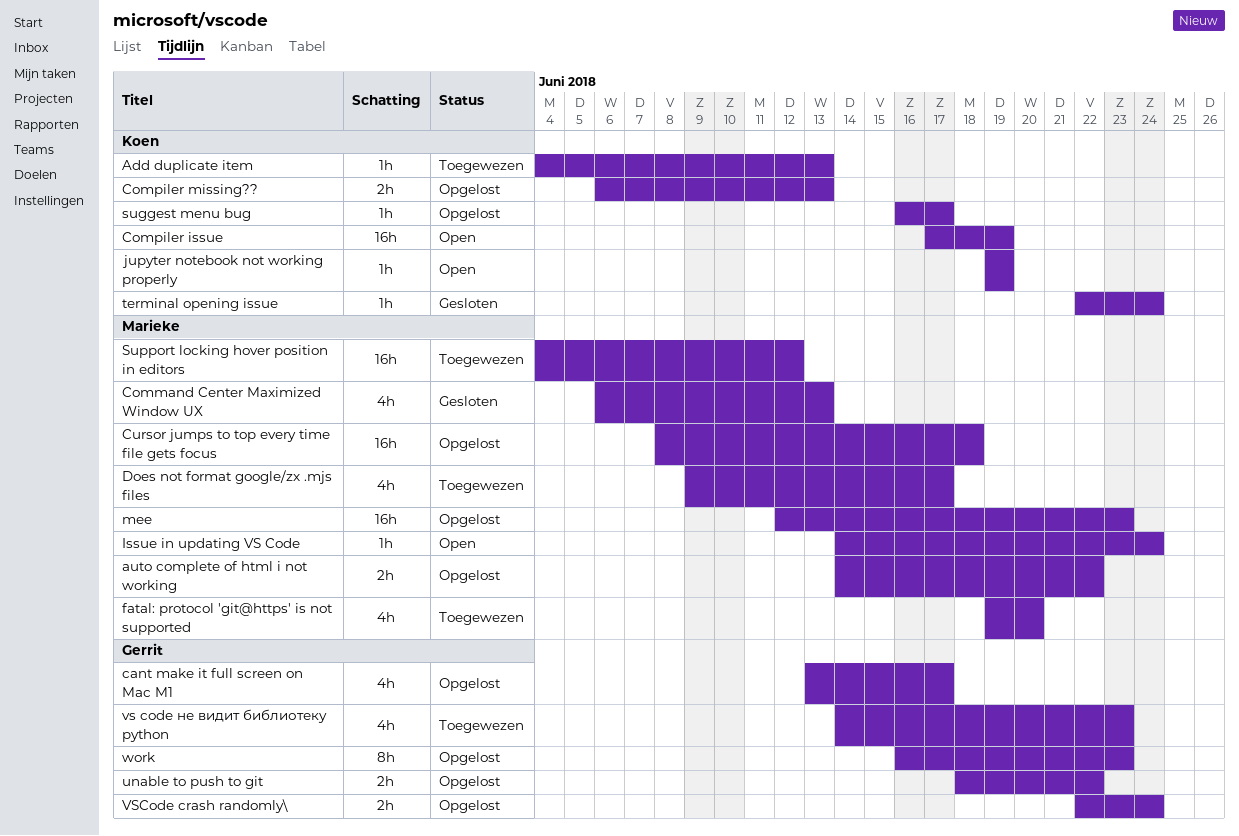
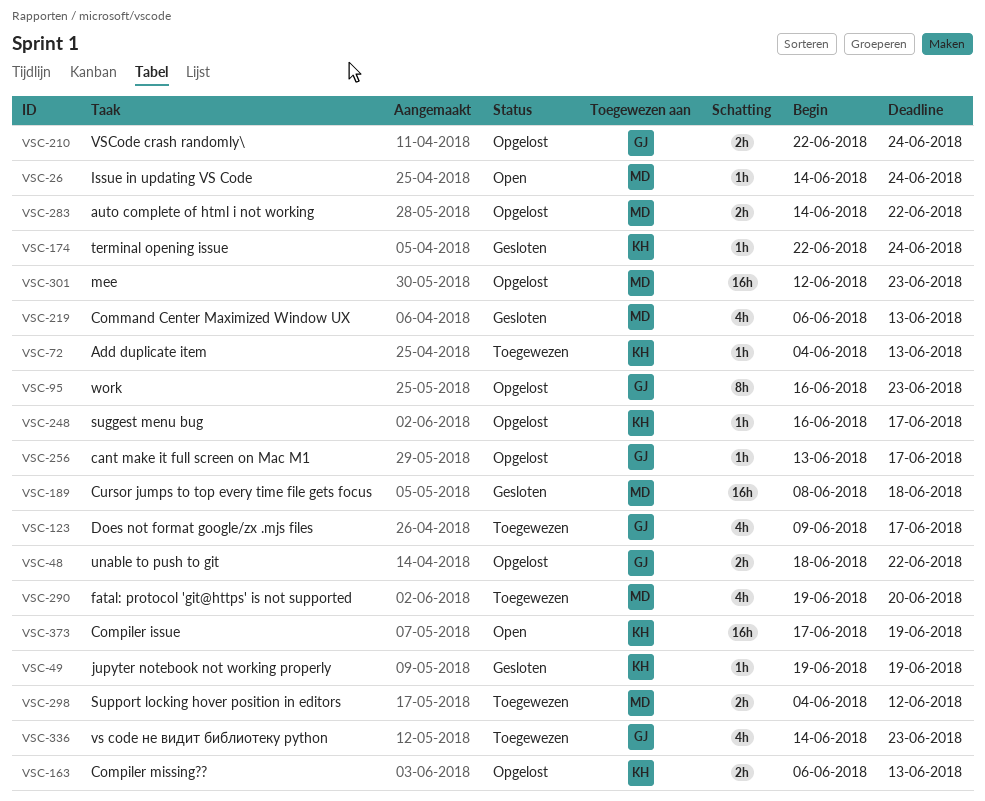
cant make it full screen on Mac M1, estimate: 4h -> 1h
Cursor jumps to top every time file gets focus, status: Opgelost -> Gesloten
Does not format google/zx .mjs files, owner: Marieke -> Gerrit
jupyter notebook not working properly, status: Open -> Gesloten
Support locking hover position in editors, estimate: 16h -> 2h

